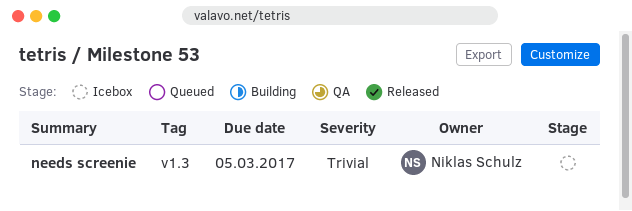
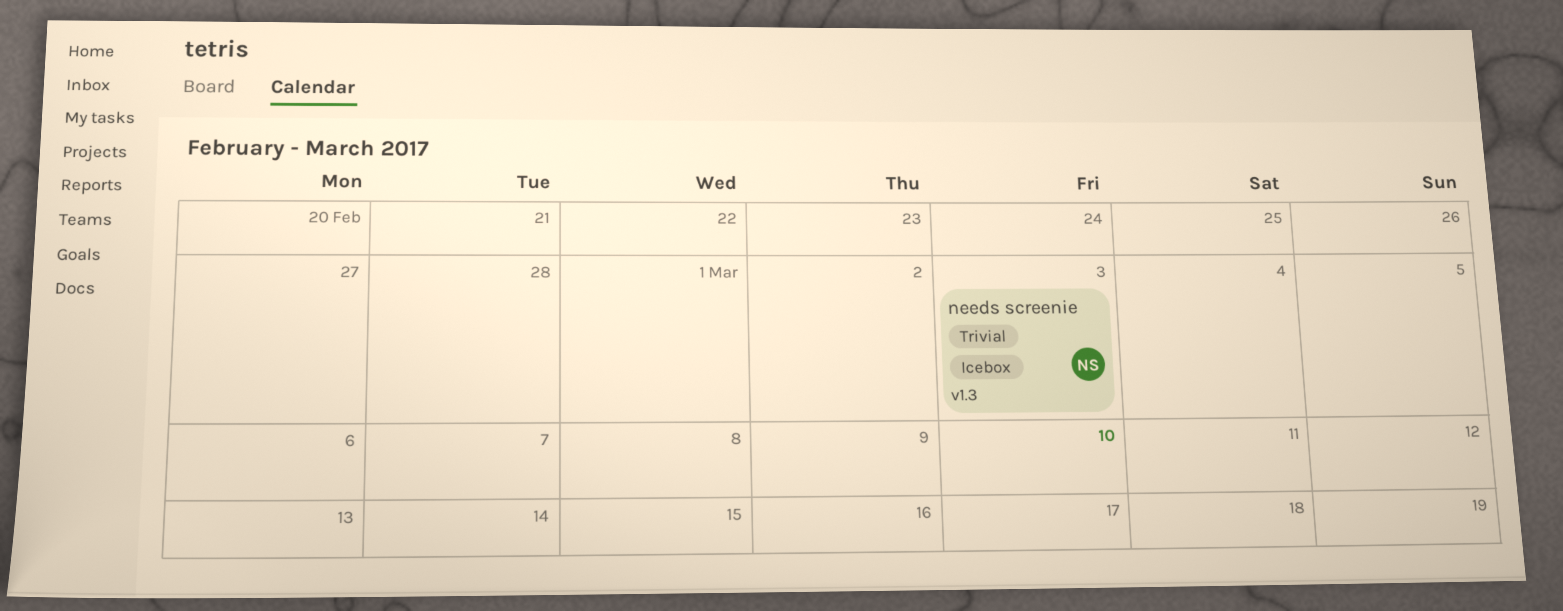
needs screenie, due: Mar 5 -> Mar 3

